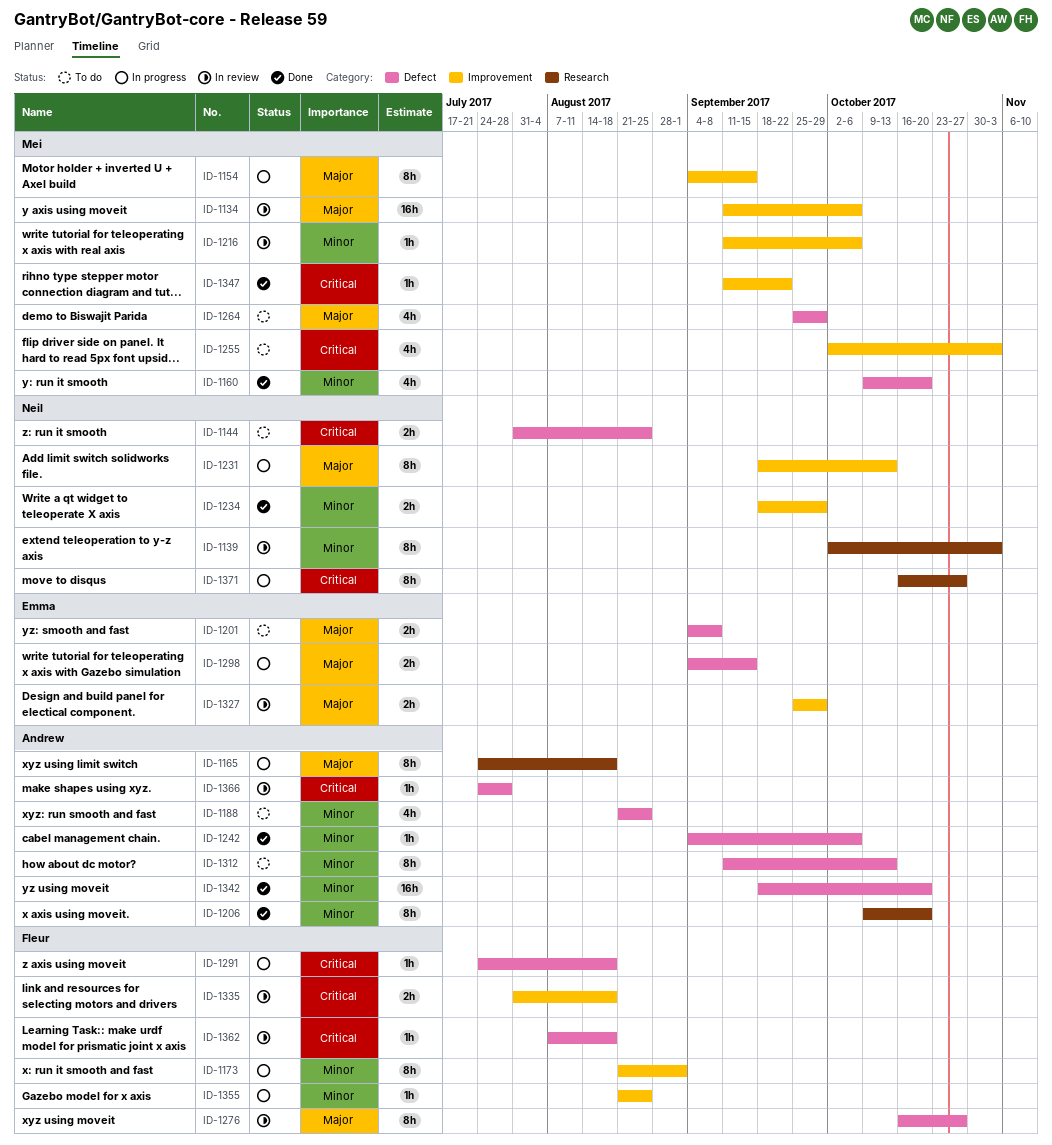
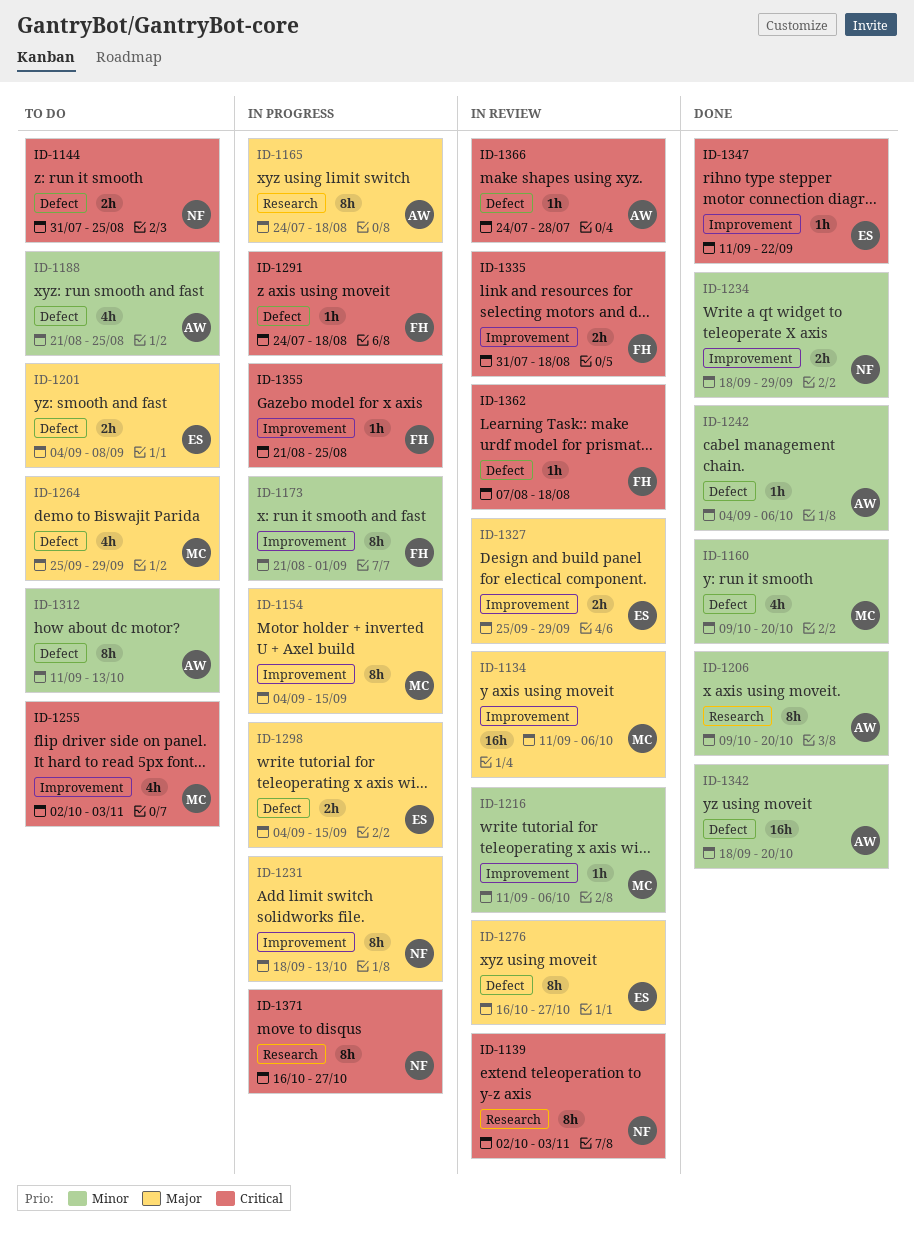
ID-1139, priority: Minor -> Critical
ID-1276, owner: Fleur -> Emma
ID-1347, owner: Mei -> Emma
ID-1355, priority: Minor -> Critical

